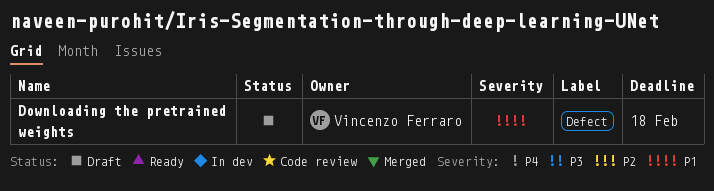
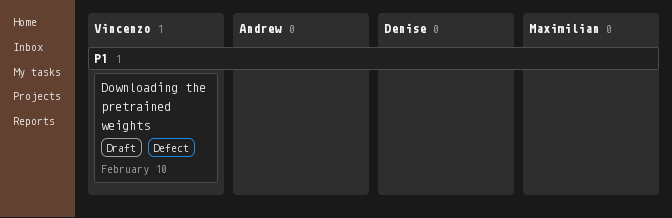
Downloading the pretrained weights, due: Feb 18 -> Feb 10

